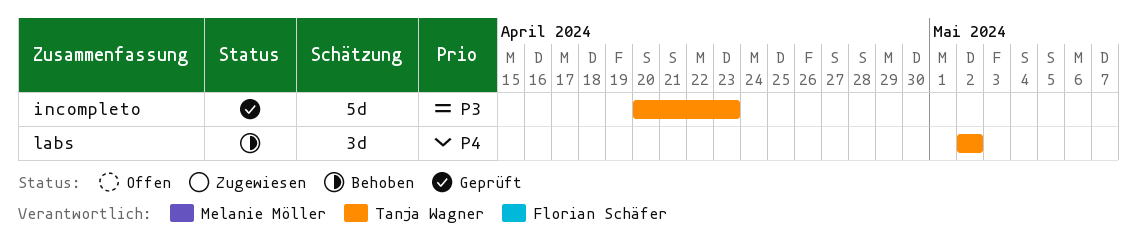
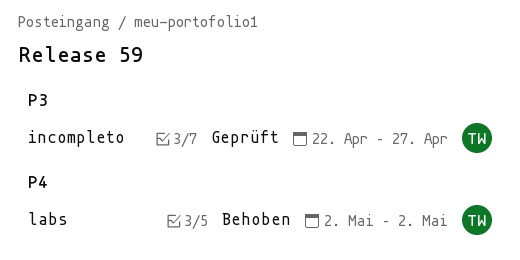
incompleto, start: Apr 20 -> Apr 22
incompleto, due: Apr 23 -> Apr 27

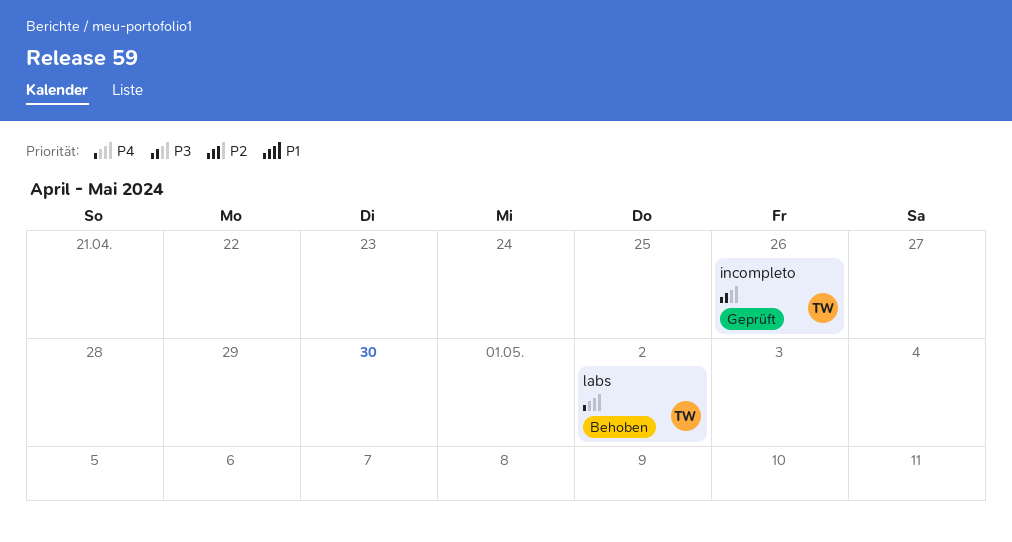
incompleto, due: Apr 27 -> Apr 26

